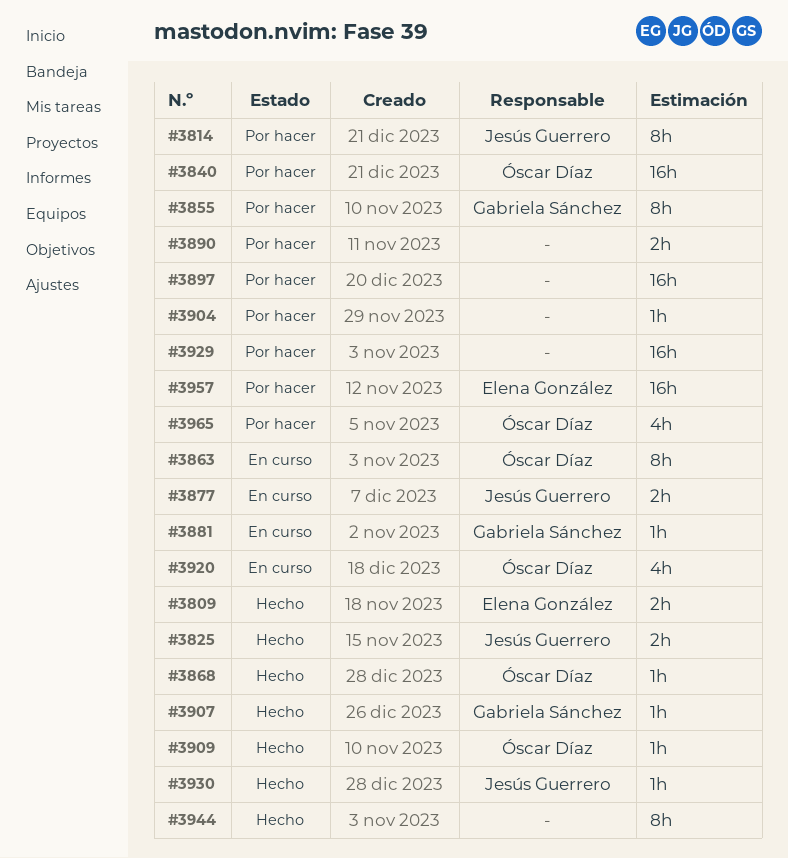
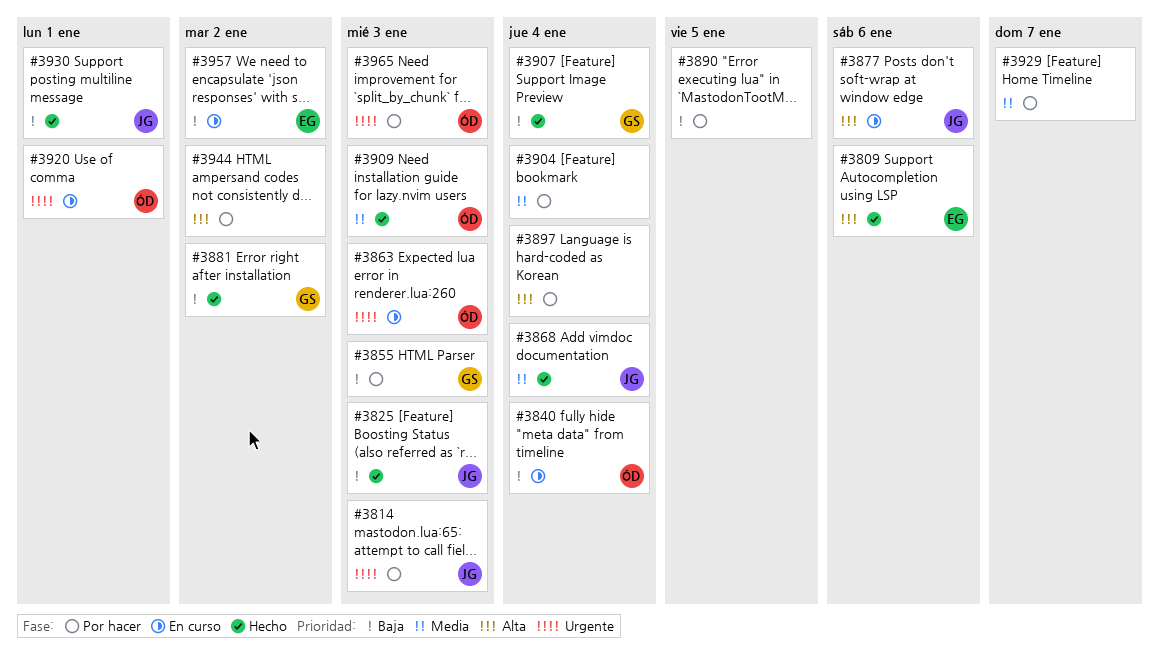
#3840, status: Por hacer -> En curso
#3868, owner: Óscar Díaz -> Jesús Guerrero
#3881, status: En curso -> Hecho
#3944, status: Hecho -> Por hacer
#3957, status: Por hacer -> En curso

